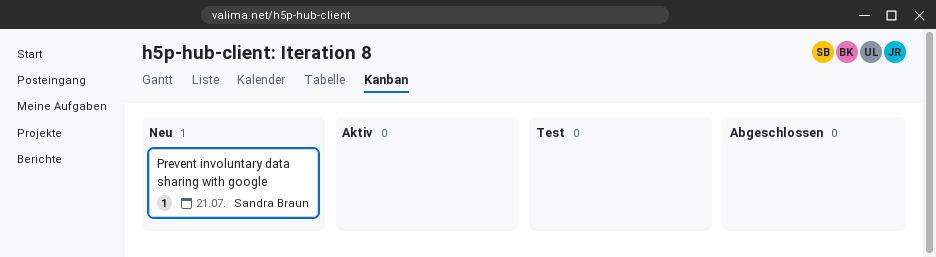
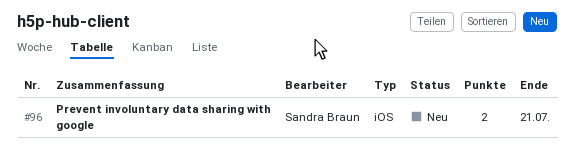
Prevent involuntary data sharing with google, estimate: 1 -> 2

